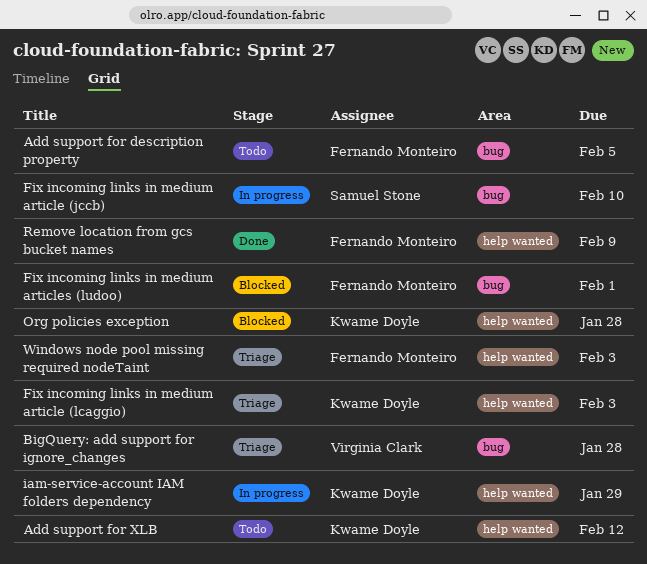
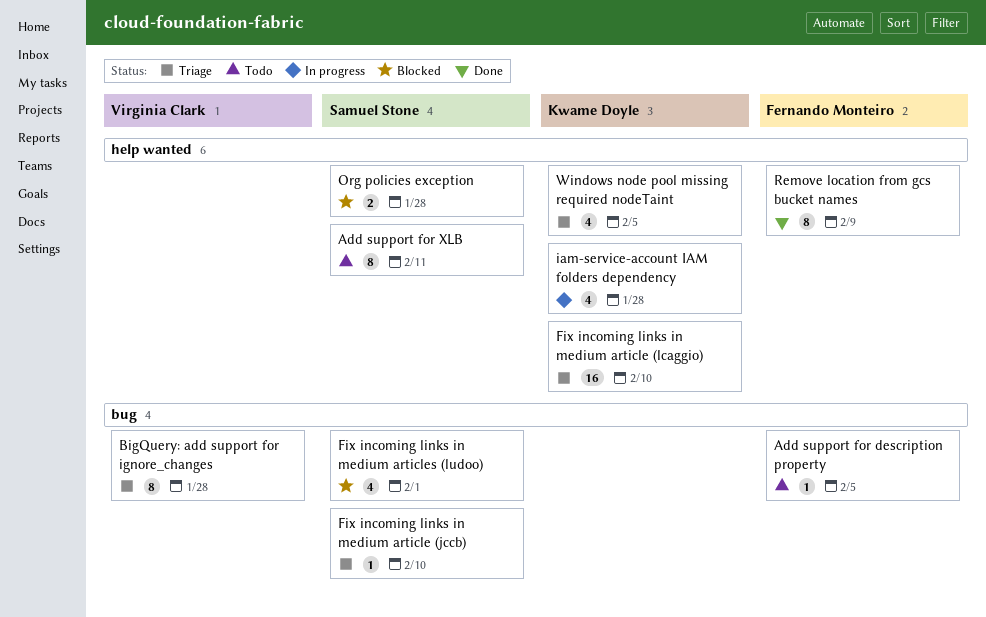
Add support for XLB, owner: Kwame Doyle -> Samuel Stone
Add support for XLB, due: Feb 12 -> Feb 11
Fix incoming links in medium article (jccb), status: In progress -> Triage
Fix incoming links in medium article (lcaggio), due: Feb 3 -> Feb 10
Fix incoming links in medium articles (ludoo), owner: Fernando Monteiro -> Samuel Stone
iam-service-account IAM folders dependency, due: Jan 29 -> Jan 28
Org policies exception, owner: Kwame Doyle -> Samuel Stone
Windows node pool missing required nodeTaint, owner: Fernando Monteiro -> Kwame Doyle
Windows node pool missing required nodeTaint, due: Feb 3 -> Feb 5

